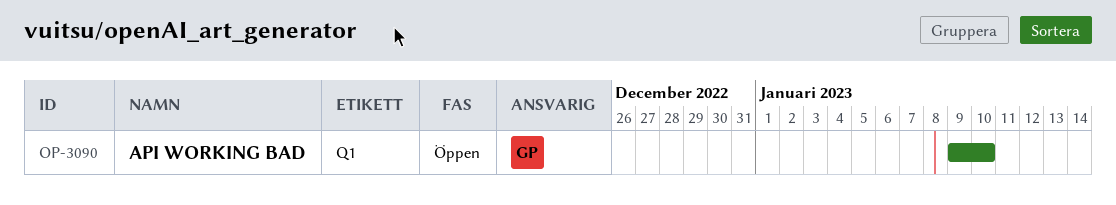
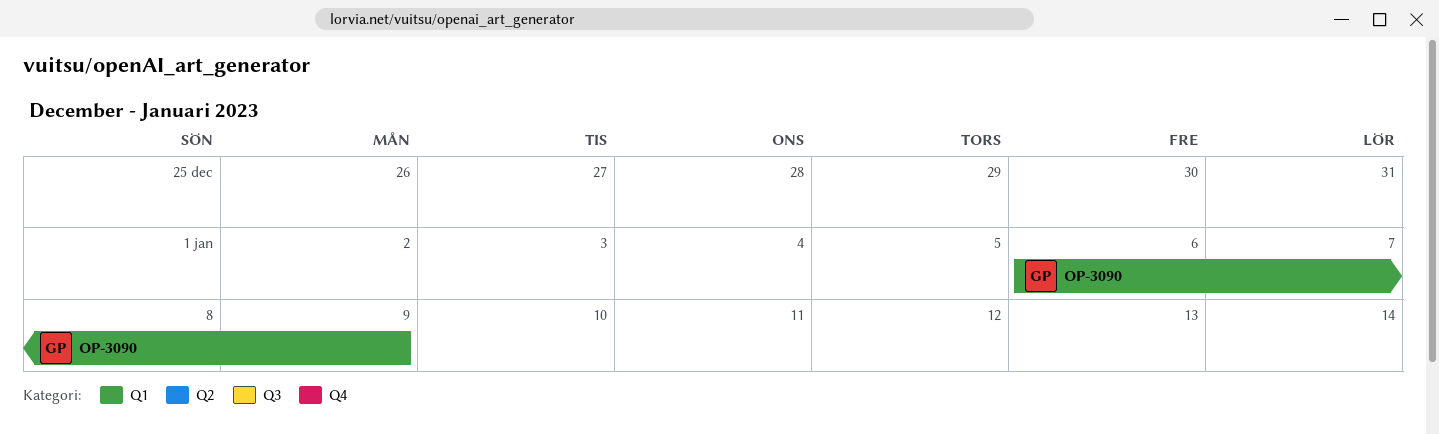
OP-3090, start: Jan 9 -> Jan 6
OP-3090, due: Jan 10 -> Jan 9

